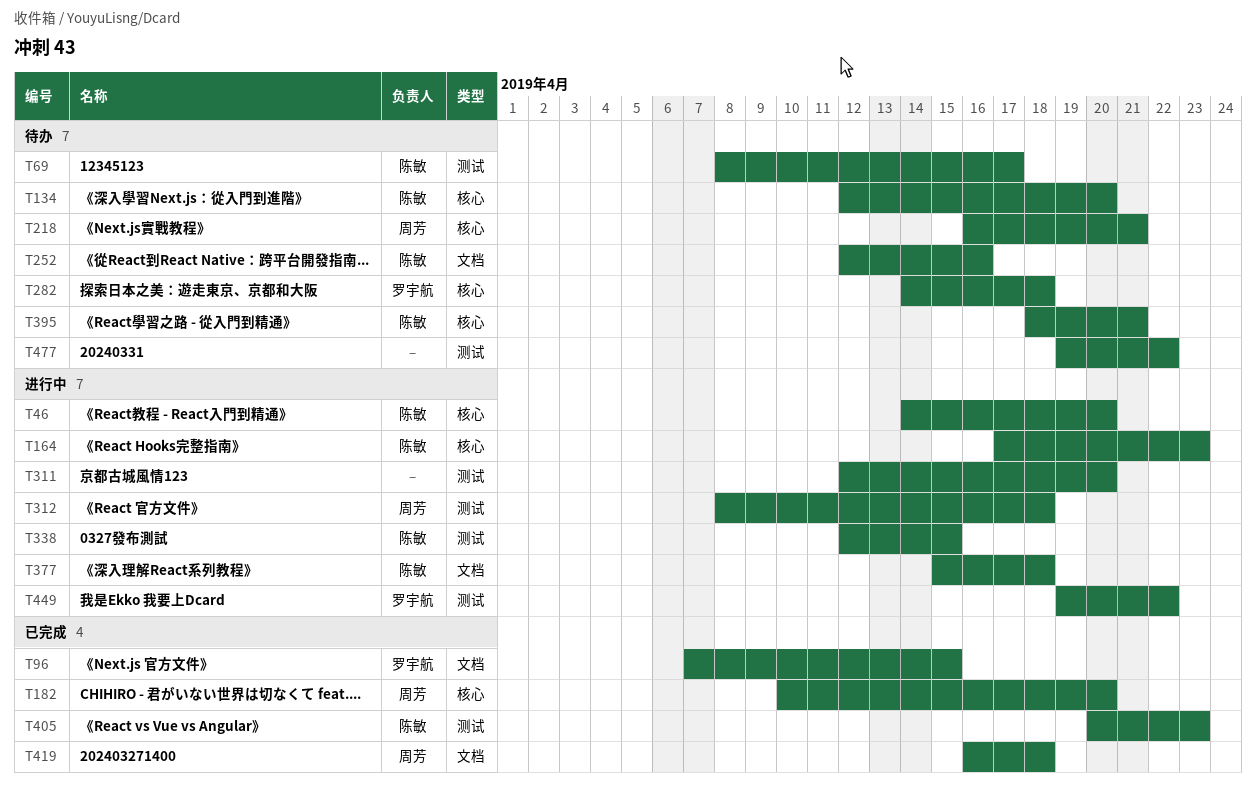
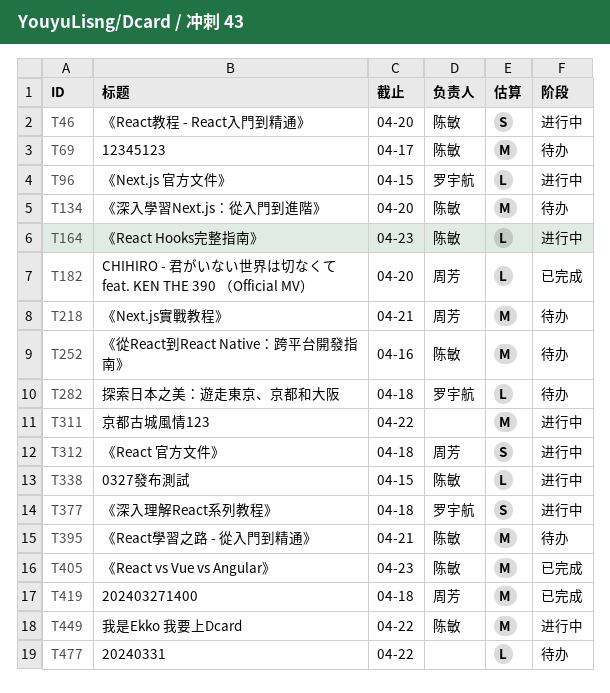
T96, status: 已完成 -> 进行中
T311, due: Apr 20 -> Apr 22
T377, owner: 陈敏 -> 罗宇航
T449, owner: 罗宇航 -> 陈敏

